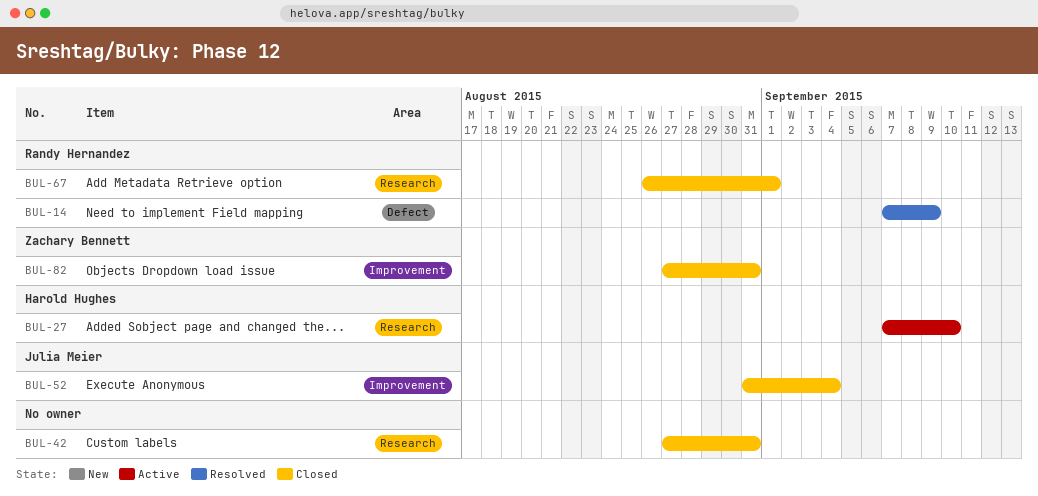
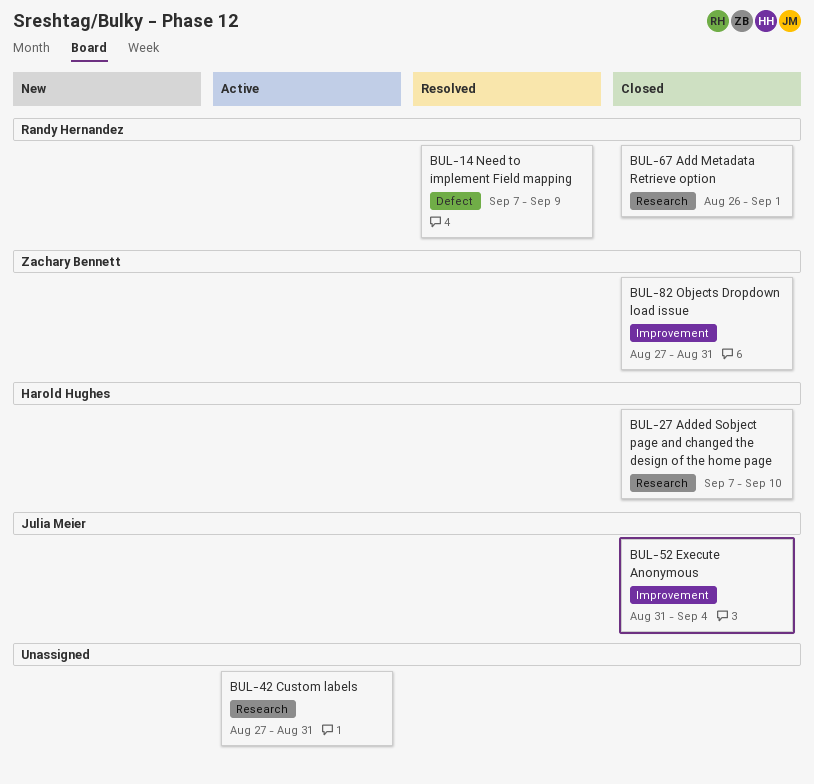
BUL-27, status: Active -> Closed
BUL-42, status: Closed -> Active

